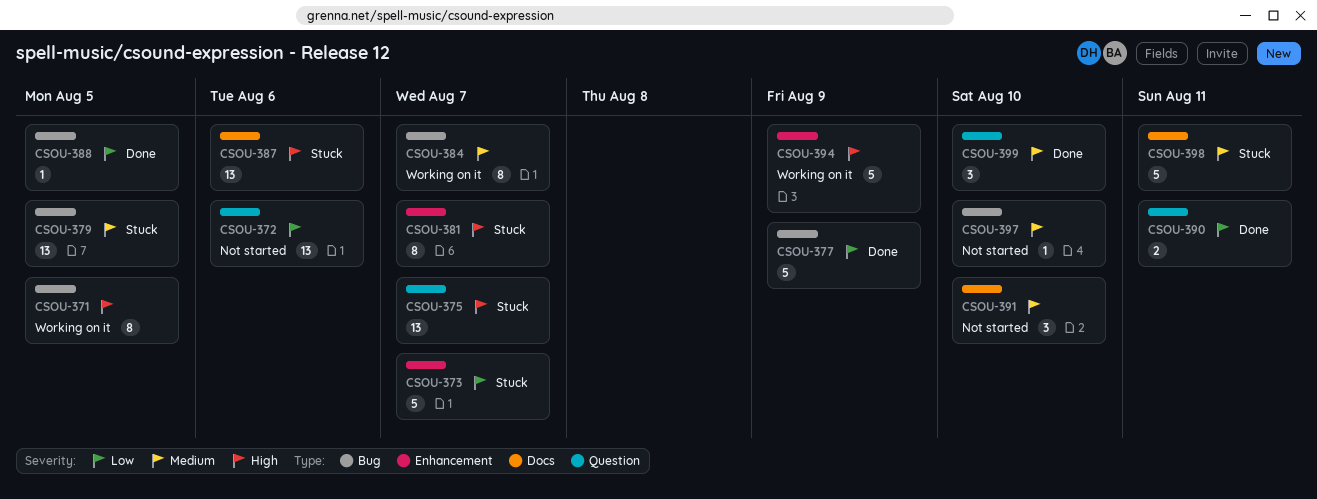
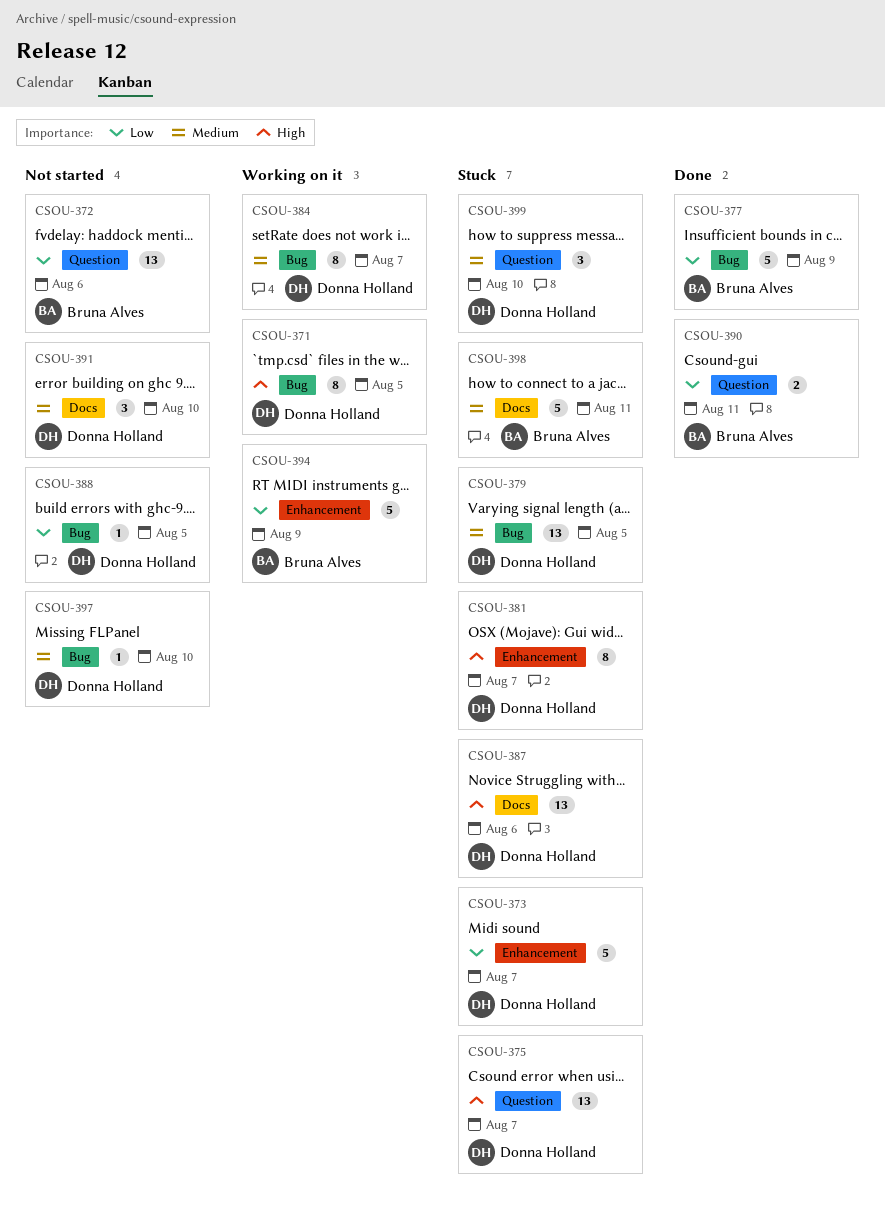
CSOU-388, status: Done -> Not started
CSOU-394, priority: High -> Low
CSOU-399, status: Done -> Stuck

